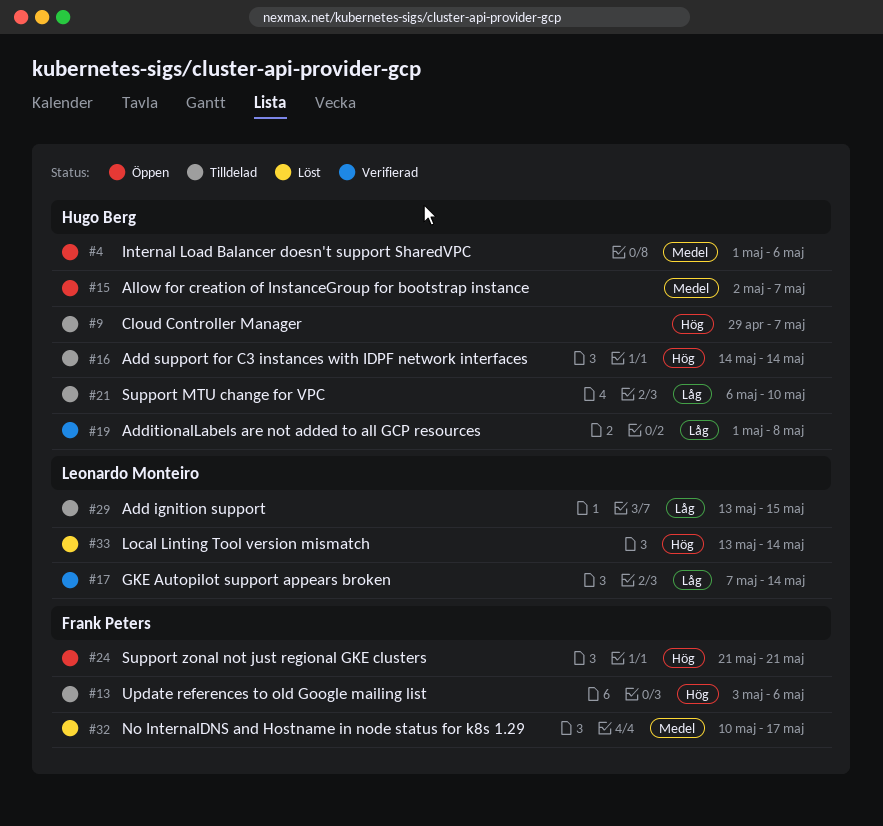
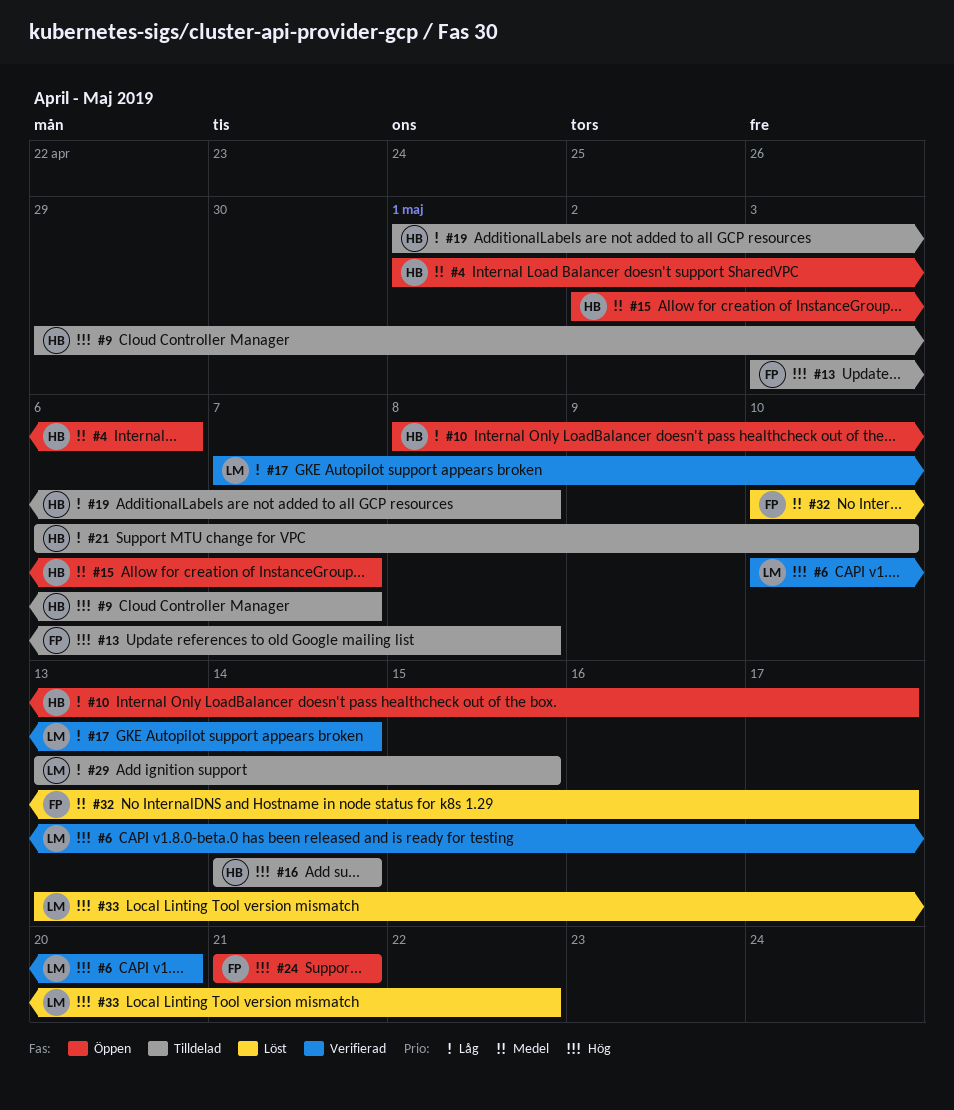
#6: none -> present
#10: none -> present
#13, due: May 6 -> May 8
#19, status: Verifierad -> Tilldelad
#33, due: May 14 -> May 22

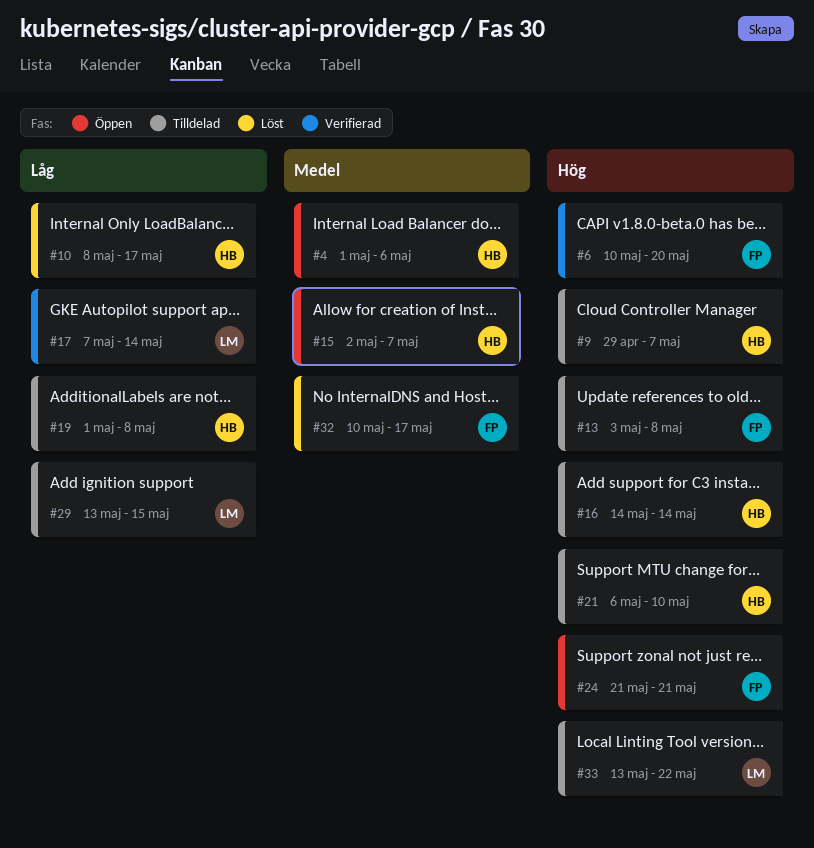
#6, owner: LM -> FP
#10, status: Öppen -> Löst
#21, priority: Låg -> Hög
#33, status: Löst -> Tilldelad

